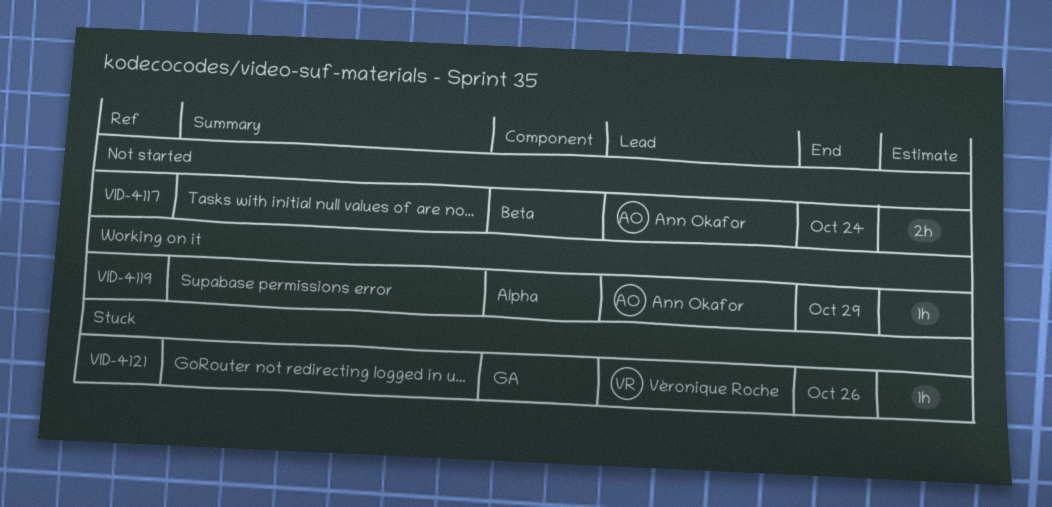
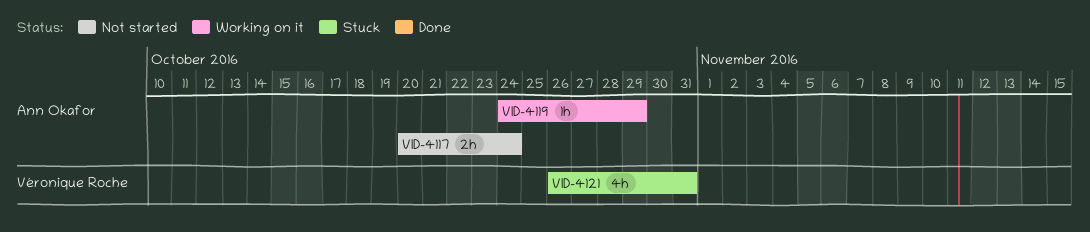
VID-4121, estimate: 1h -> 4h
VID-4121, due: Oct 26 -> Oct 31

